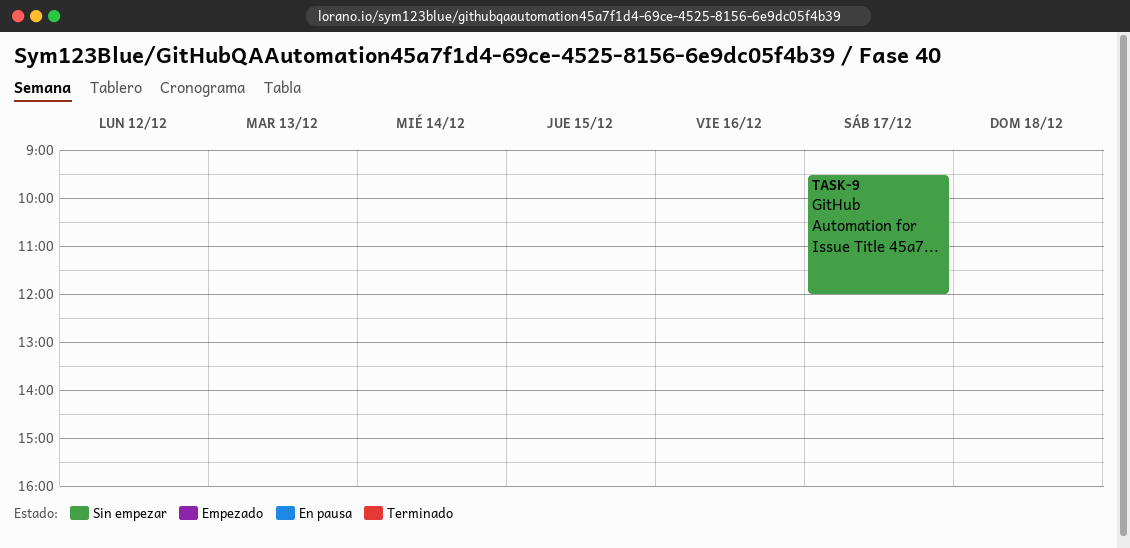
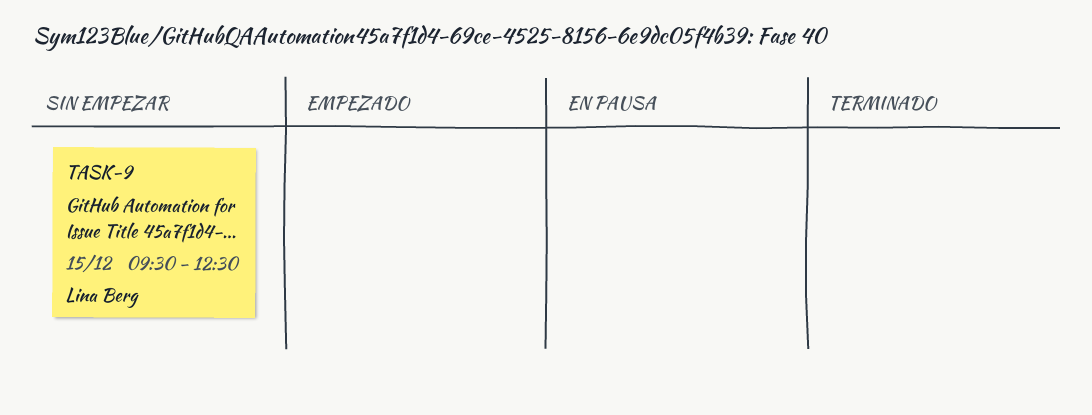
TASK-9, day: Dec 17 -> Dec 15
TASK-9, ends: 12:00 -> 12:30

